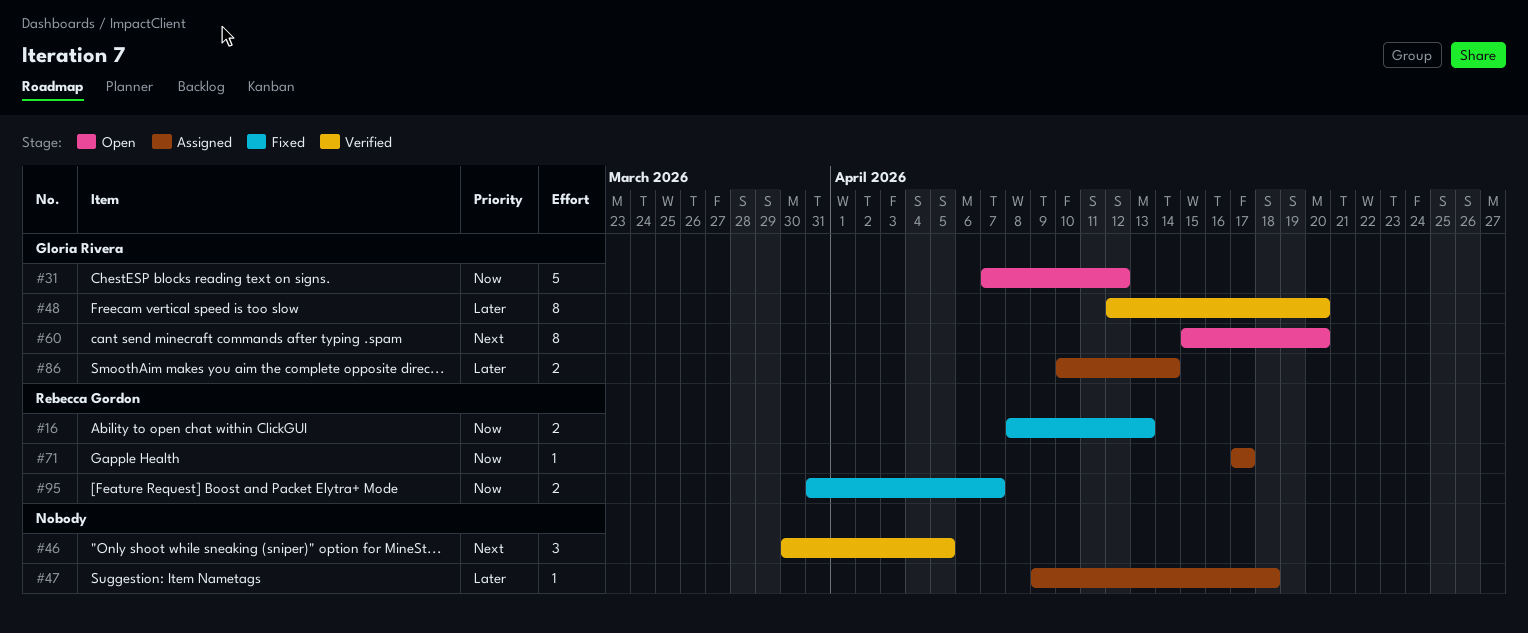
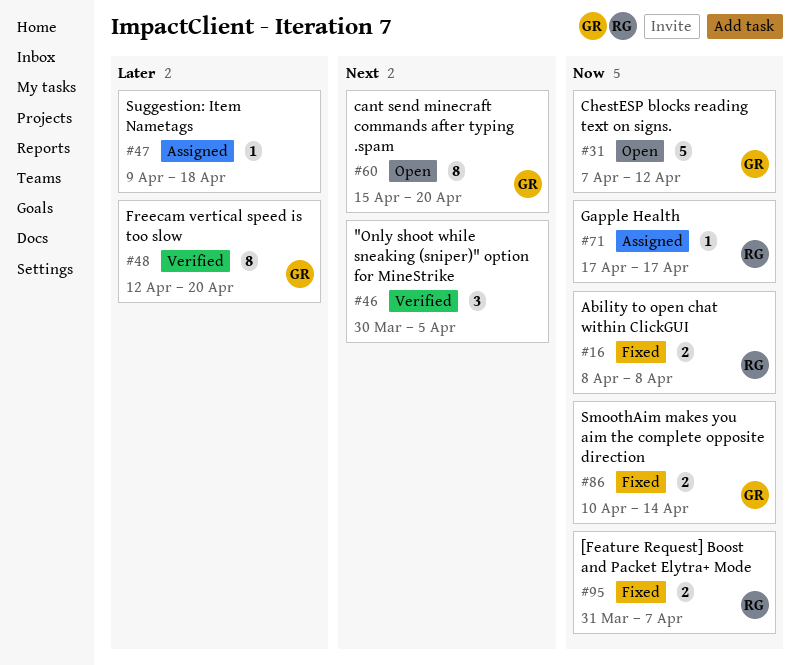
#16, due: Apr 13 -> Apr 8
#86, status: Assigned -> Fixed
#86, priority: Later -> Now

